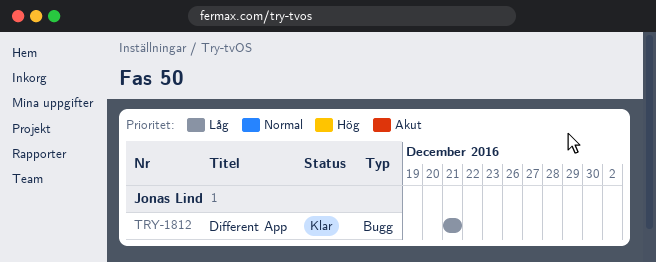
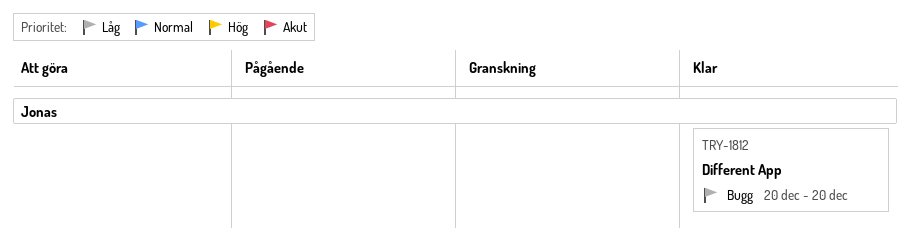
TRY-1812, start: Dec 21 -> Dec 20
TRY-1812, due: Dec 21 -> Dec 20

